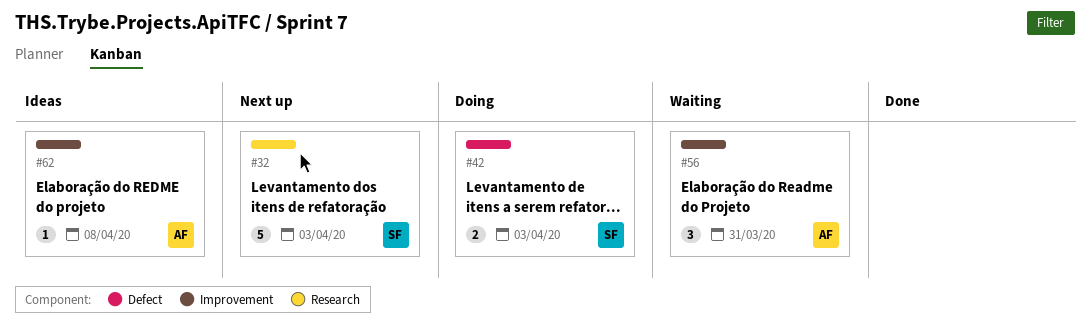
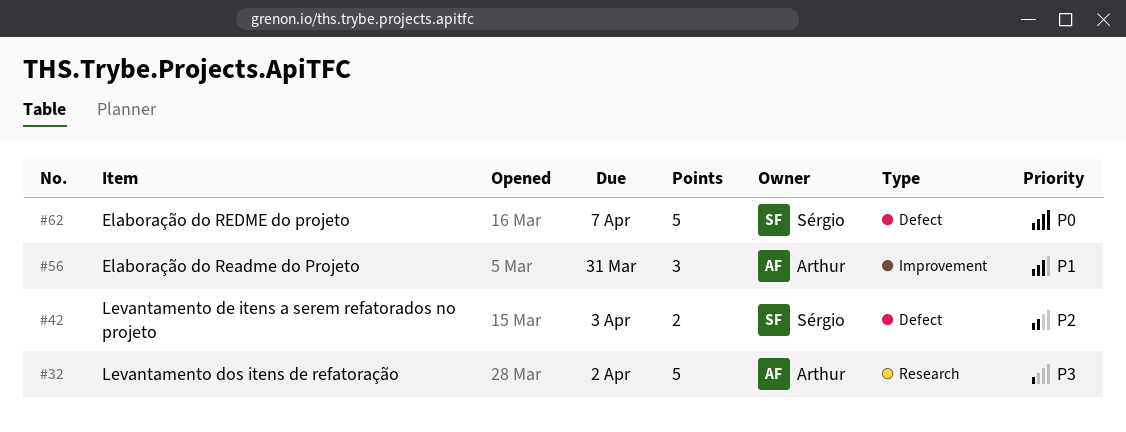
#32, owner: Sérgio -> Arthur
#32, due: Apr 3 -> Apr 2
#62, owner: Arthur -> Sérgio
#62, label: Improvement -> Defect
#62, estimate: 1 -> 5
#62, due: Apr 8 -> Apr 7

